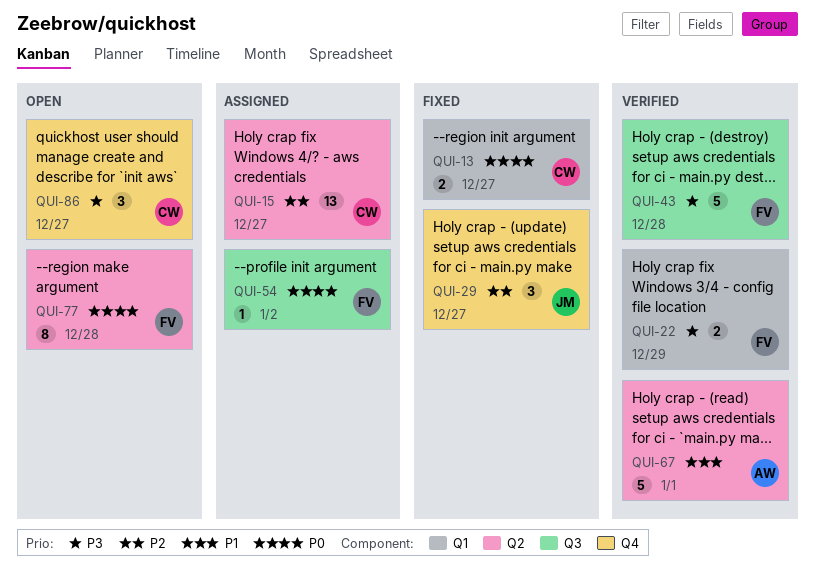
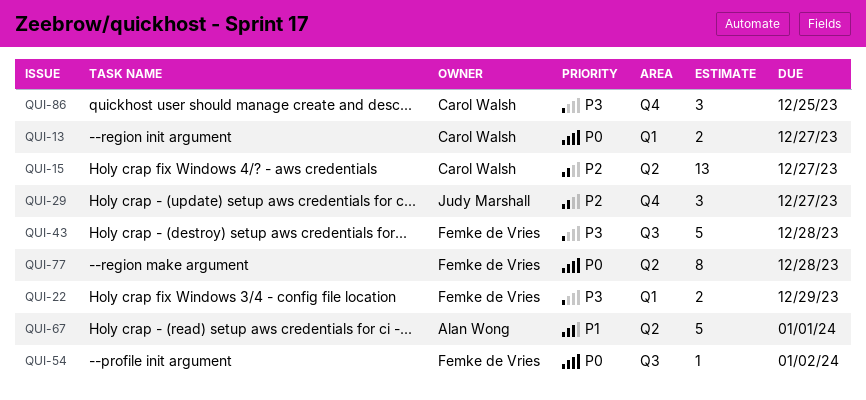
QUI-86, due: Dec 27 -> Dec 25

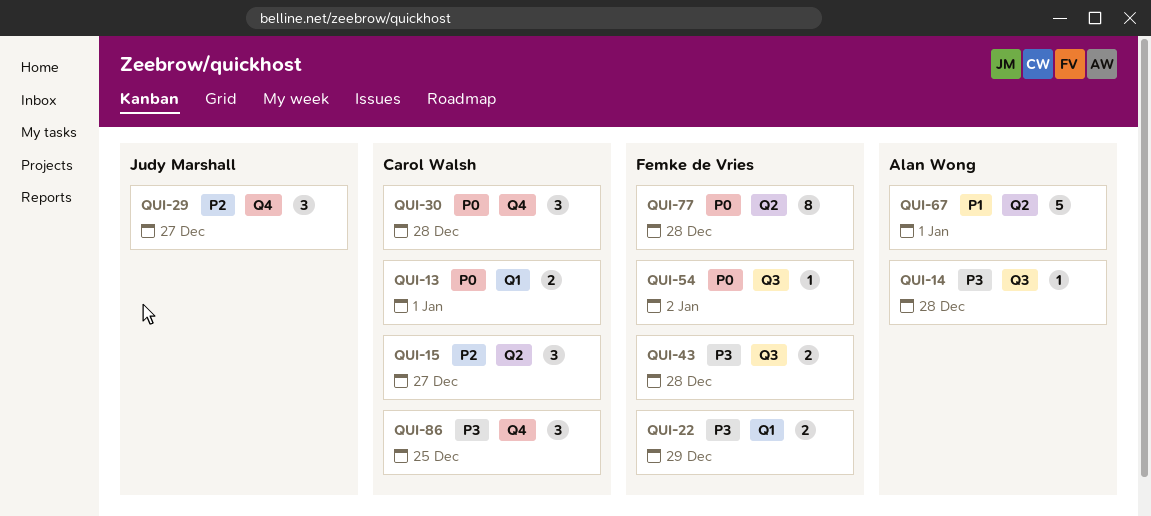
QUI-13, due: Dec 27 -> Jan 1
QUI-14: none -> present
QUI-15, estimate: 13 -> 3
QUI-30: none -> present
QUI-43, estimate: 5 -> 2

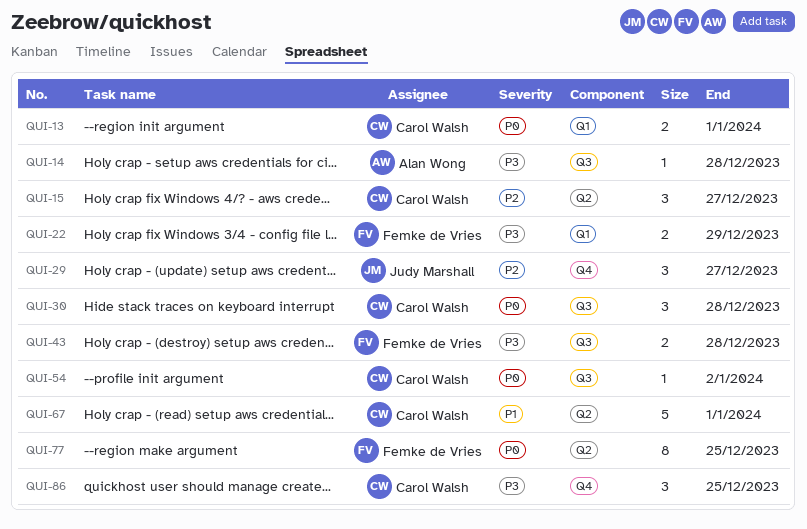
QUI-30, label: Q4 -> Q3
QUI-54, owner: Femke de Vries -> Carol Walsh
QUI-67, owner: Alan Wong -> Carol Walsh
QUI-77, due: Dec 28 -> Dec 25

